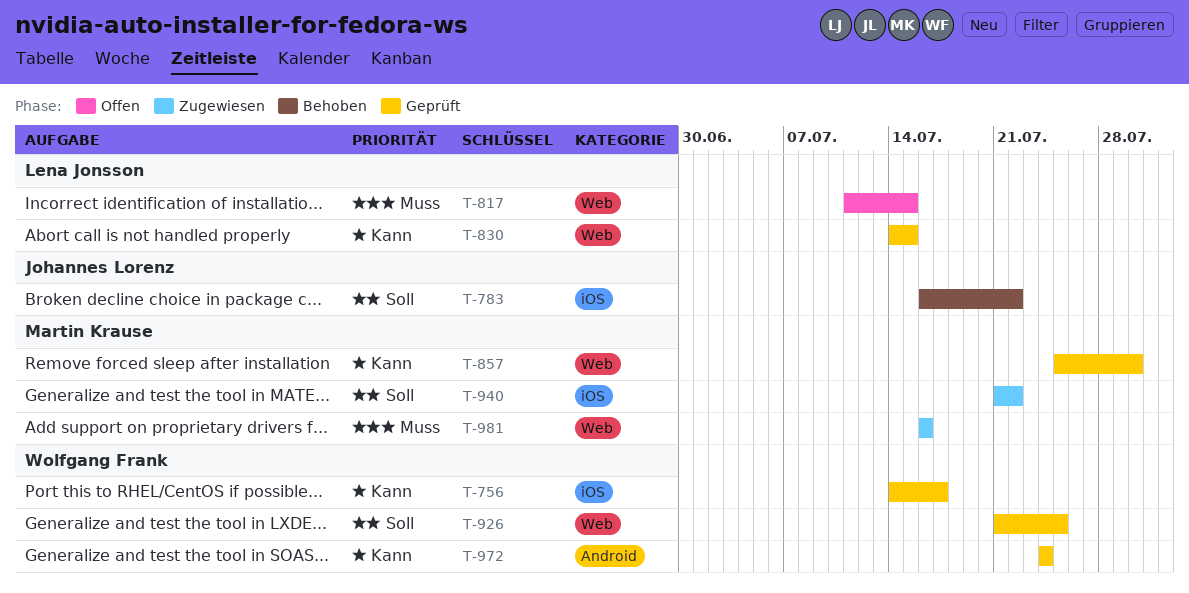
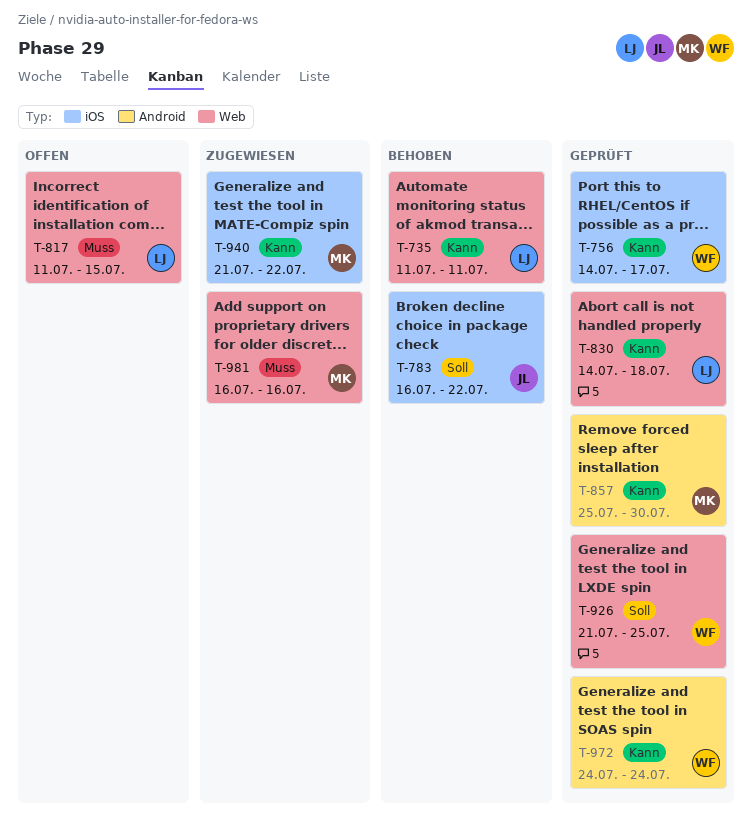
T-735: none -> present
T-830, due: Jul 15 -> Jul 18
T-857, label: Web -> Android
T-940, priority: Soll -> Kann

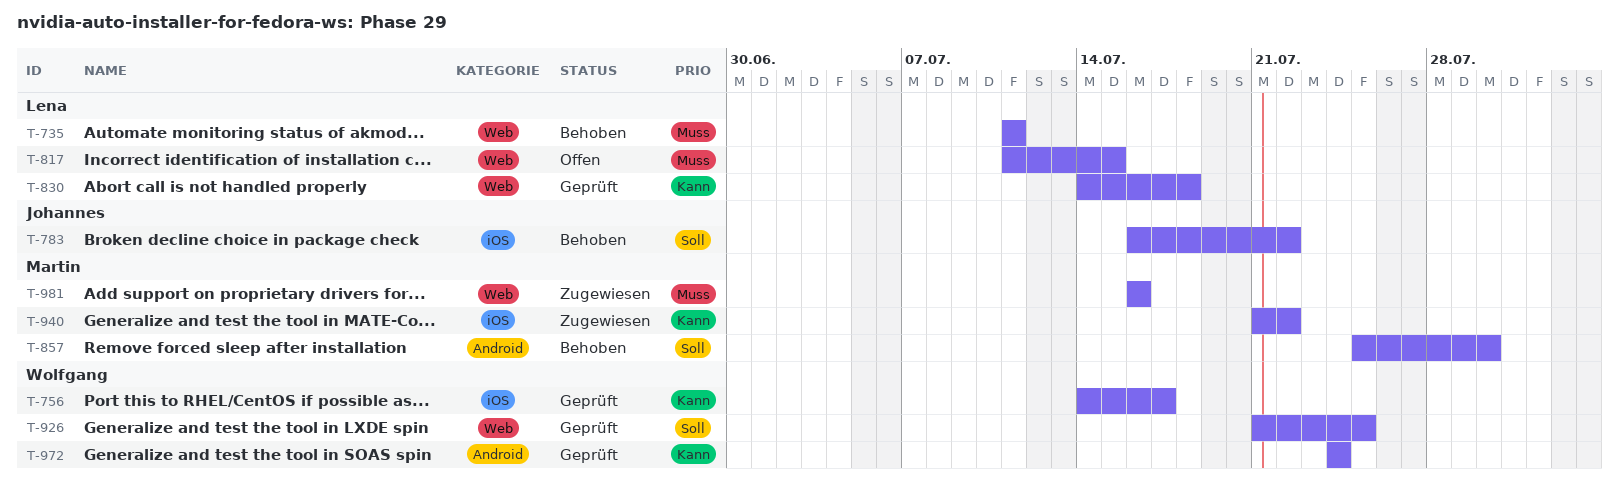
T-735, priority: Kann -> Muss
T-857, status: Geprüft -> Behoben
T-857, priority: Kann -> Soll

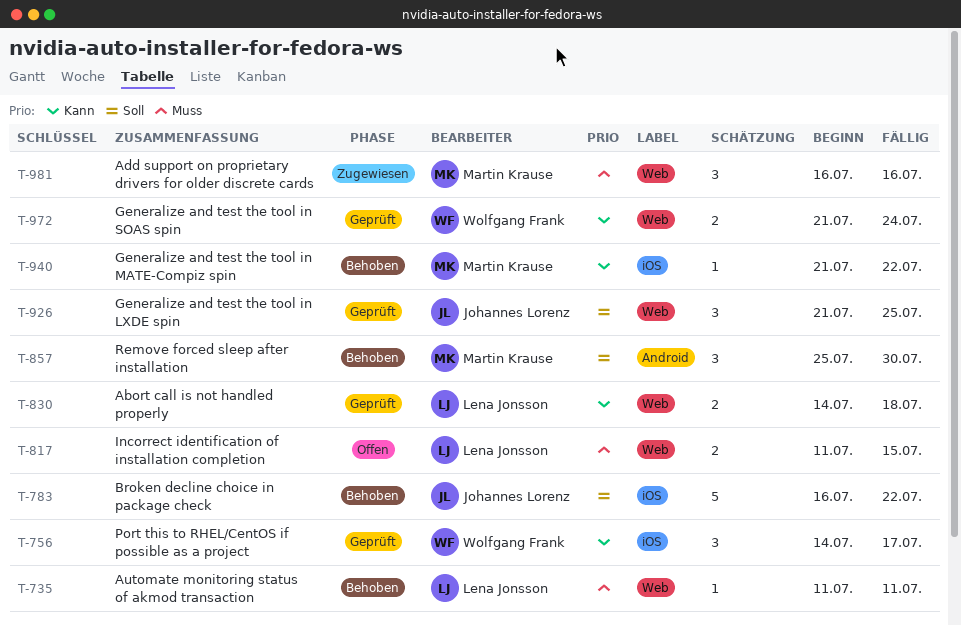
T-926, owner: Wolfgang Frank -> Johannes Lorenz
T-940, status: Zugewiesen -> Behoben
T-972, label: Android -> Web
T-972, start: Jul 24 -> Jul 21

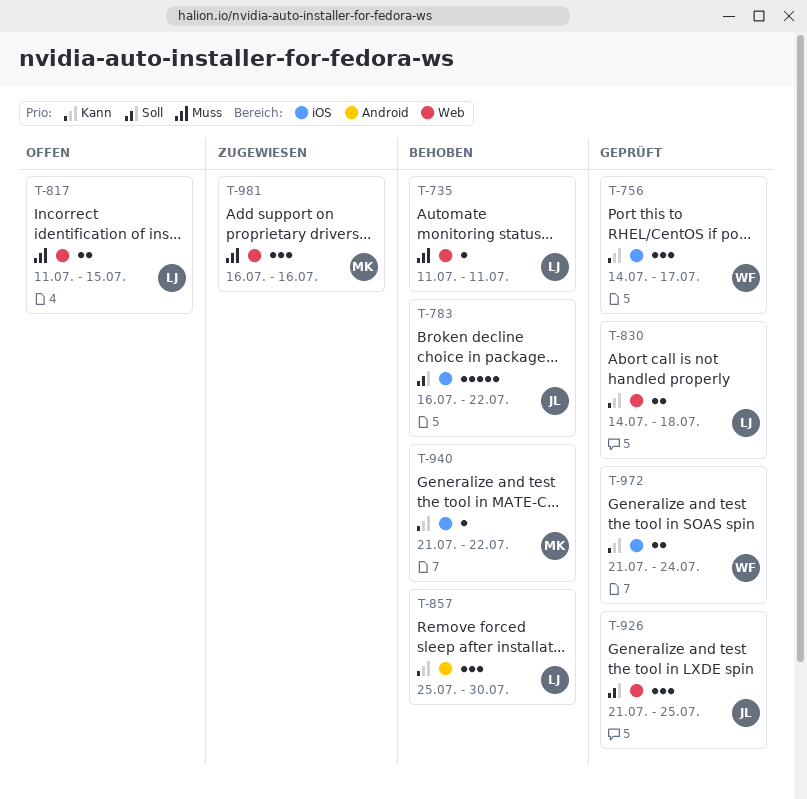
T-857, owner: Martin Krause -> Lena Jonsson
T-857, priority: Soll -> Kann
T-972, label: Web -> iOS

